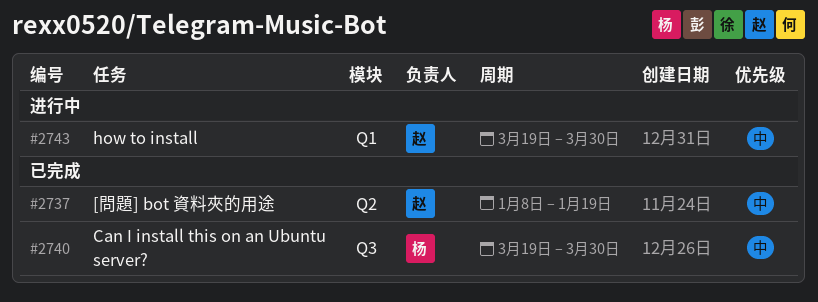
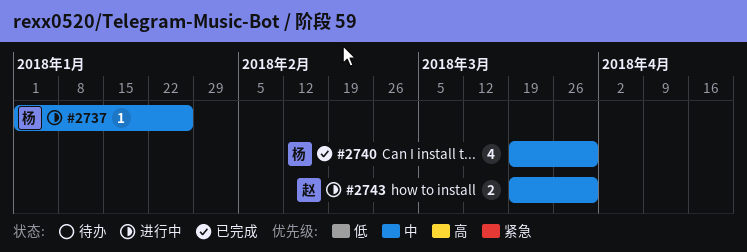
#2737, status: 已完成 -> 进行中
#2737, owner: 赵 -> 杨
#2737, start: Jan 8 -> Jan 1
#2737, due: Jan 19 -> Jan 26

